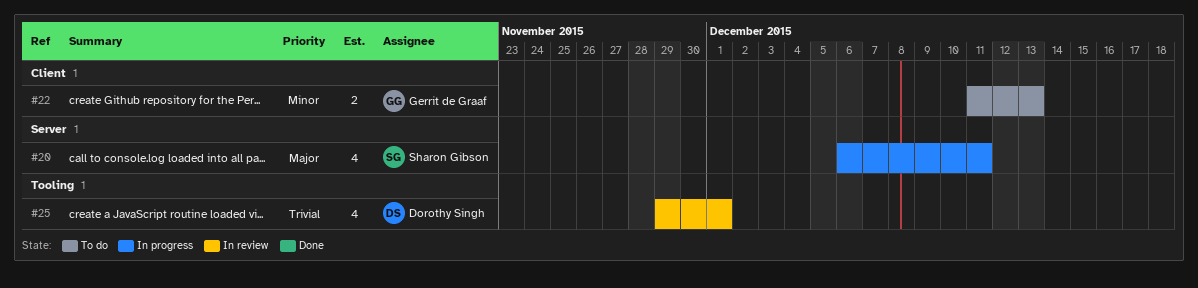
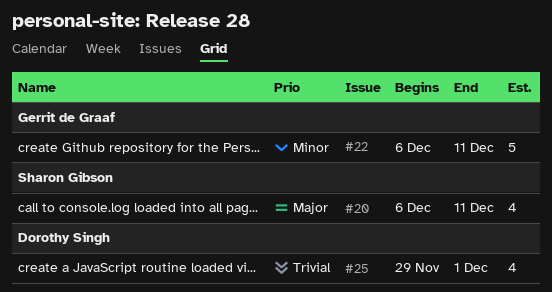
#22, estimate: 2 -> 5
#22, start: Dec 11 -> Dec 6
#22, due: Dec 13 -> Dec 11

